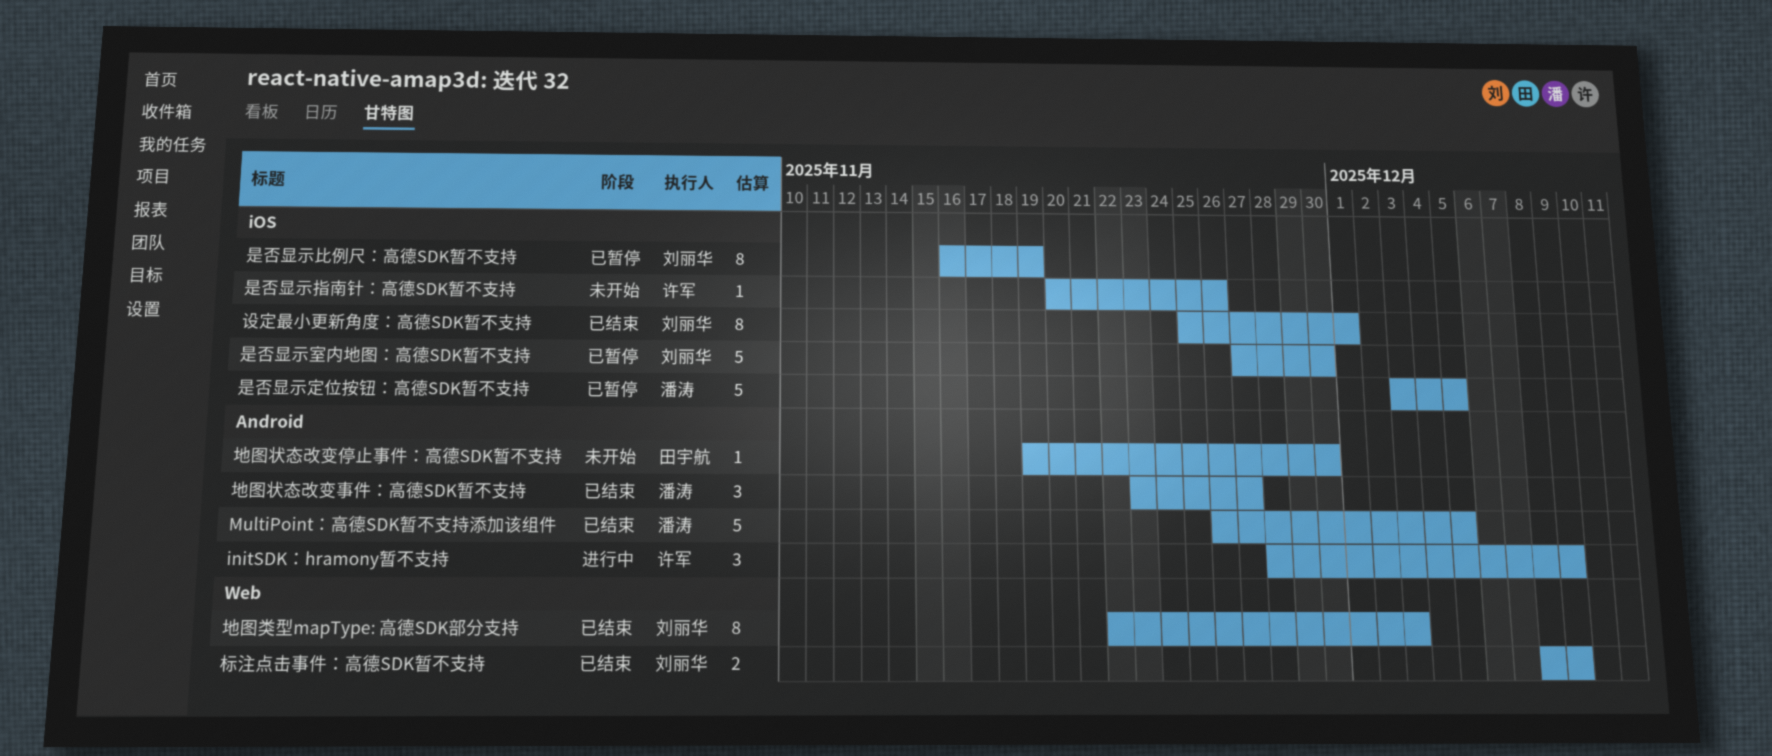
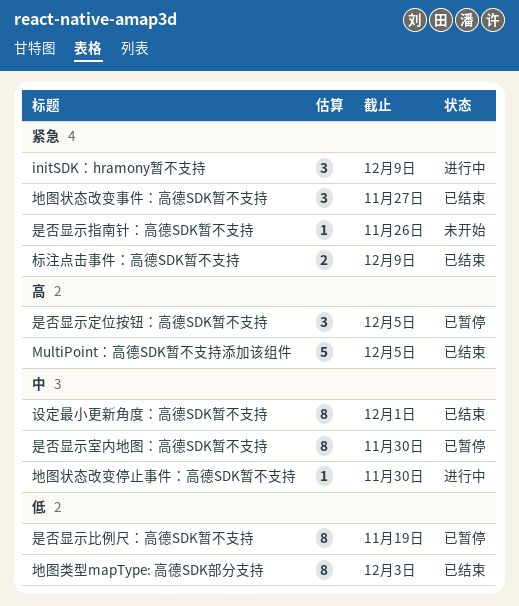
地图状态改变停止事件：高德SDK暂不支持, status: 未开始 -> 进行中
是否显示定位按钮：高德SDK暂不支持, estimate: 5 -> 3
是否显示室内地图：高德SDK暂不支持, estimate: 5 -> 8

